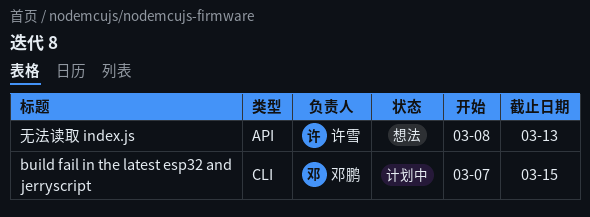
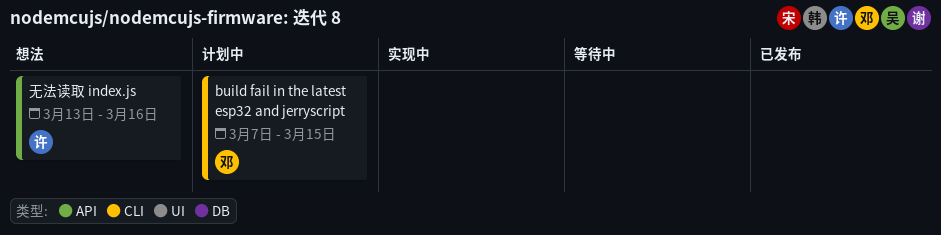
无法读取 index.js, start: Mar 8 -> Mar 13
无法读取 index.js, due: Mar 13 -> Mar 16

